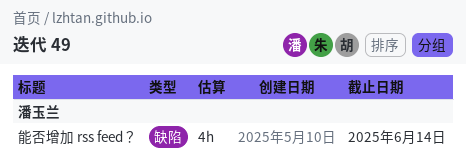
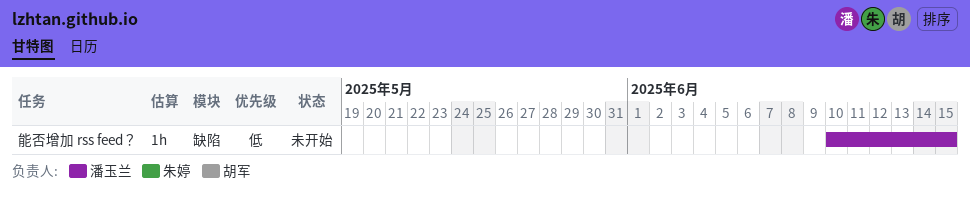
能否增加 rss feed？, estimate: 4h -> 1h
能否增加 rss feed？, due: Jun 14 -> Jun 15

